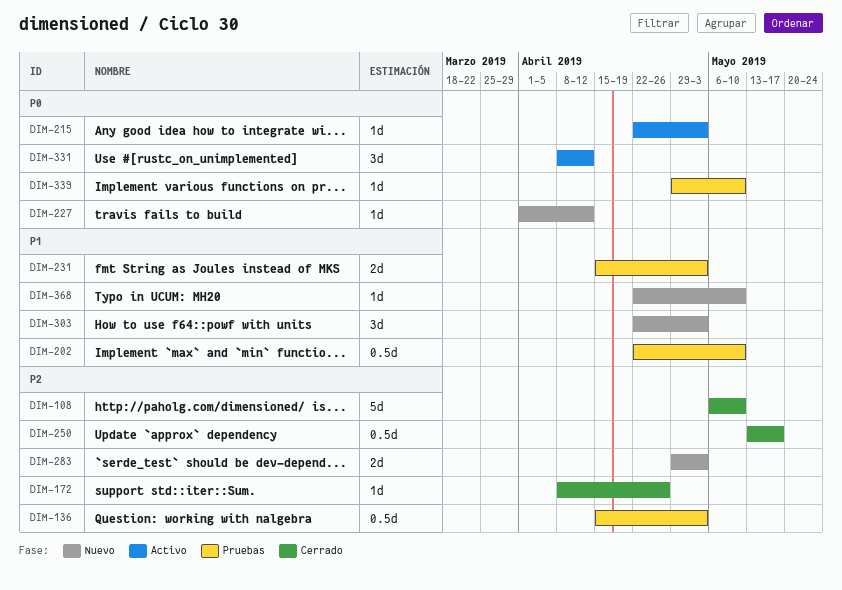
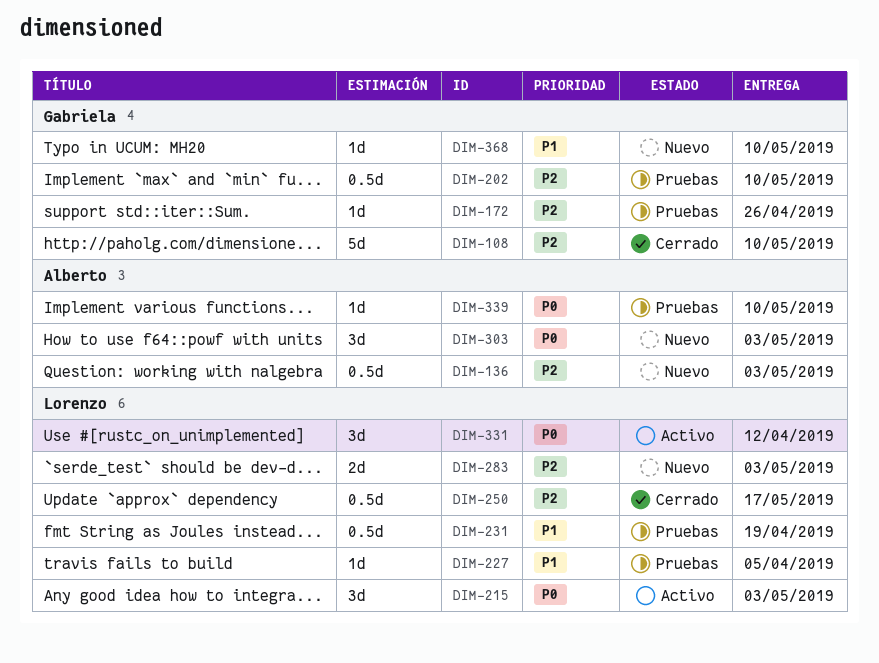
DIM-136, status: Pruebas -> Nuevo
DIM-172, status: Cerrado -> Pruebas
DIM-202, priority: P1 -> P2
DIM-215, estimate: 1d -> 3d
DIM-227, status: Nuevo -> Pruebas
DIM-227, priority: P0 -> P1
DIM-227, due: Apr 12 -> Apr 5
DIM-231, estimate: 2d -> 0.5d
DIM-231, due: May 3 -> Apr 19
DIM-303, priority: P1 -> P0

